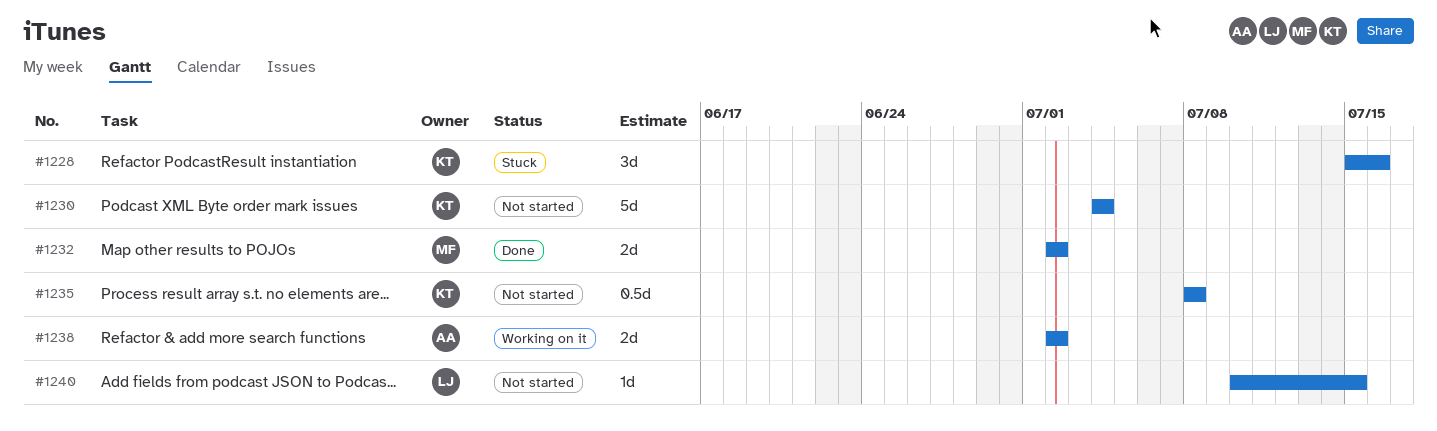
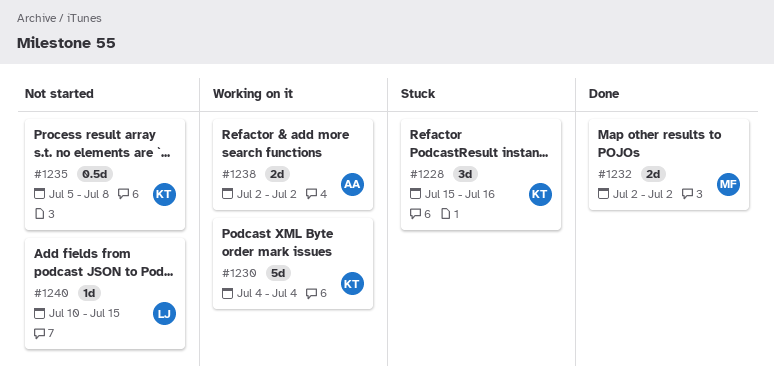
#1230, status: Not started -> Working on it
#1235, start: Jul 8 -> Jul 5

